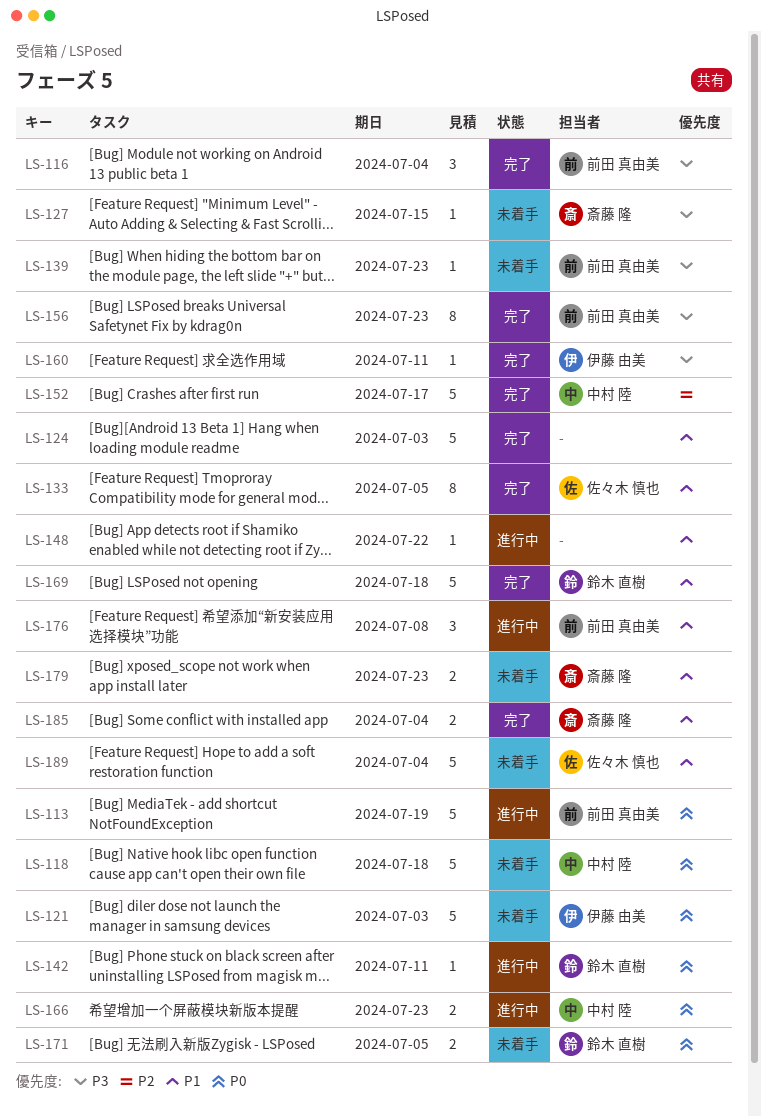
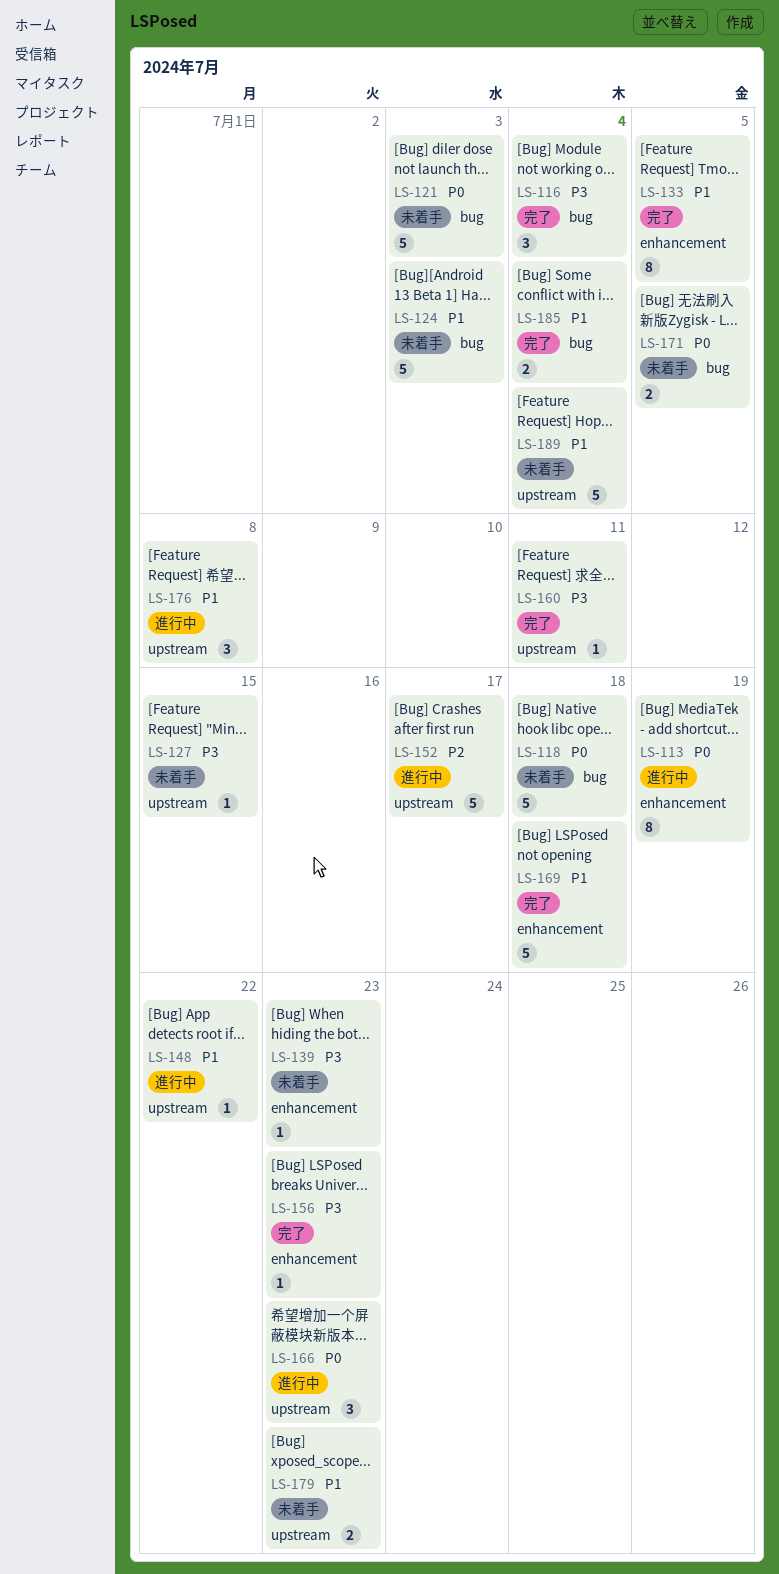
LS-113, estimate: 5 -> 8
LS-124, status: 完了 -> 未着手
LS-142: present -> none
LS-152, status: 完了 -> 進行中
LS-156, estimate: 8 -> 1
LS-166, estimate: 2 -> 3

